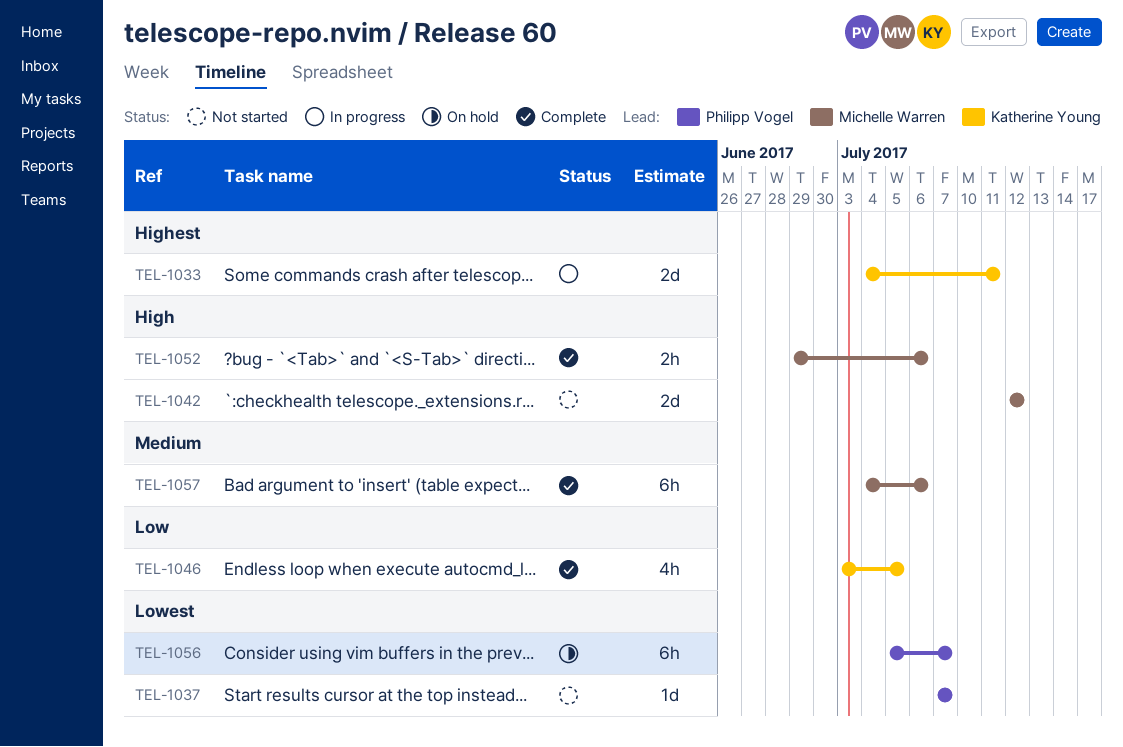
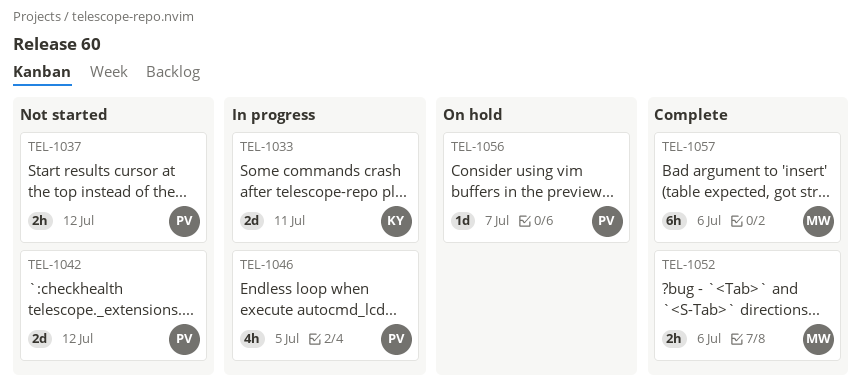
TEL-1037, estimate: 1d -> 2h
TEL-1037, due: Jul 7 -> Jul 12
TEL-1042, owner: Michelle Warren -> Philipp Vogel
TEL-1046, status: Complete -> In progress
TEL-1046, owner: Katherine Young -> Philipp Vogel
TEL-1056, estimate: 6h -> 1d

